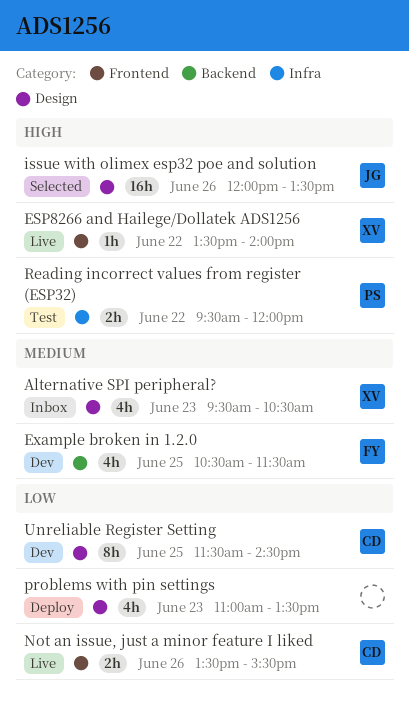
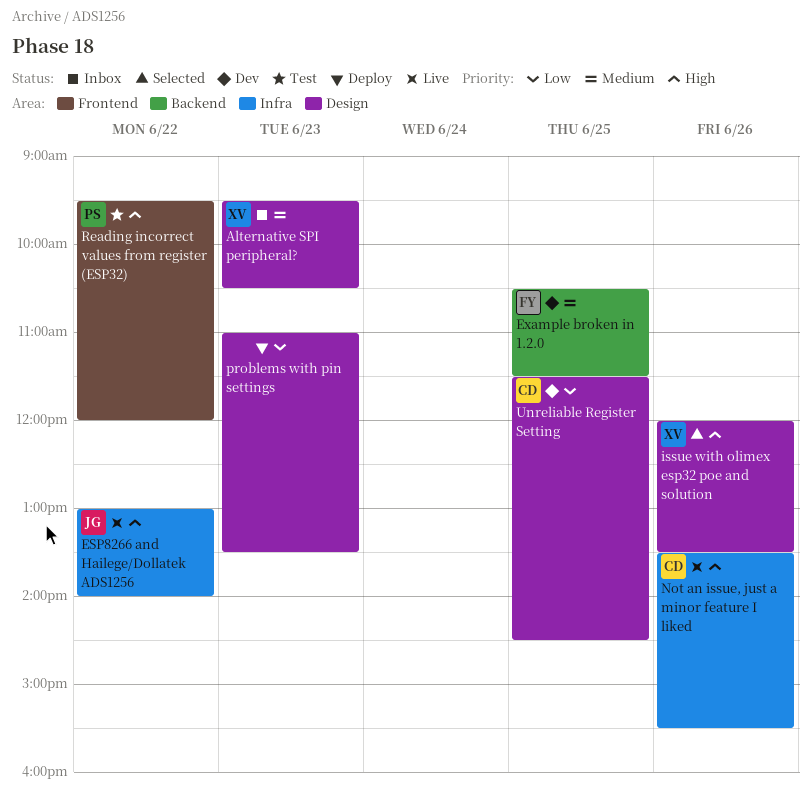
ESP8266 and Hailege/Dollatek ADS1256, owner: XV -> JG
ESP8266 and Hailege/Dollatek ADS1256, label: Frontend -> Infra
ESP8266 and Hailege/Dollatek ADS1256, begins: 13:30 -> 13:00
issue with olimex esp32 poe and solution, owner: JG -> XV
Not an issue, just a minor feature I liked, priority: Low -> High
Not an issue, just a minor feature I liked, label: Frontend -> Infra
Reading incorrect values from register (ESP32), label: Infra -> Frontend

